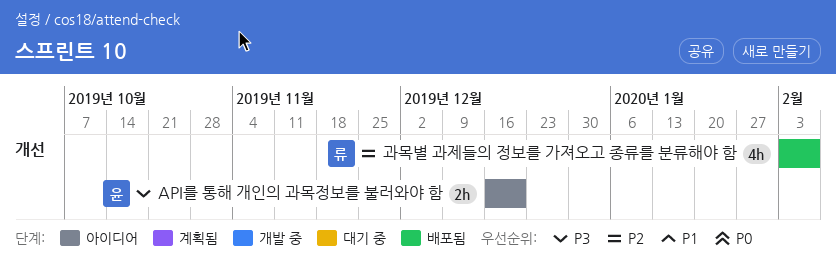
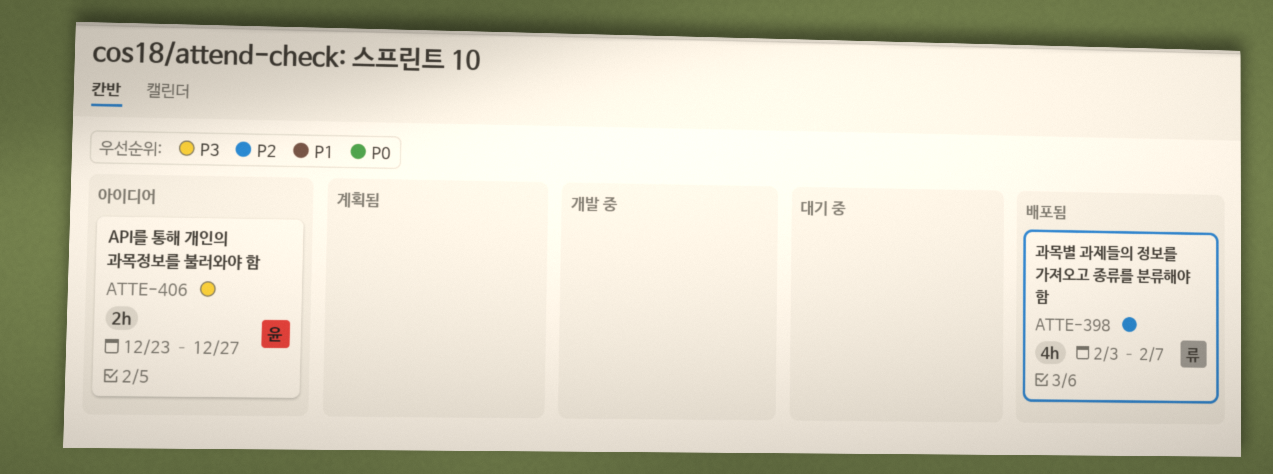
API를 통해 개인의 과목정보를 불러와야 함, start: Dec 16 -> Dec 23
API를 통해 개인의 과목정보를 불러와야 함, due: Dec 20 -> Dec 27

